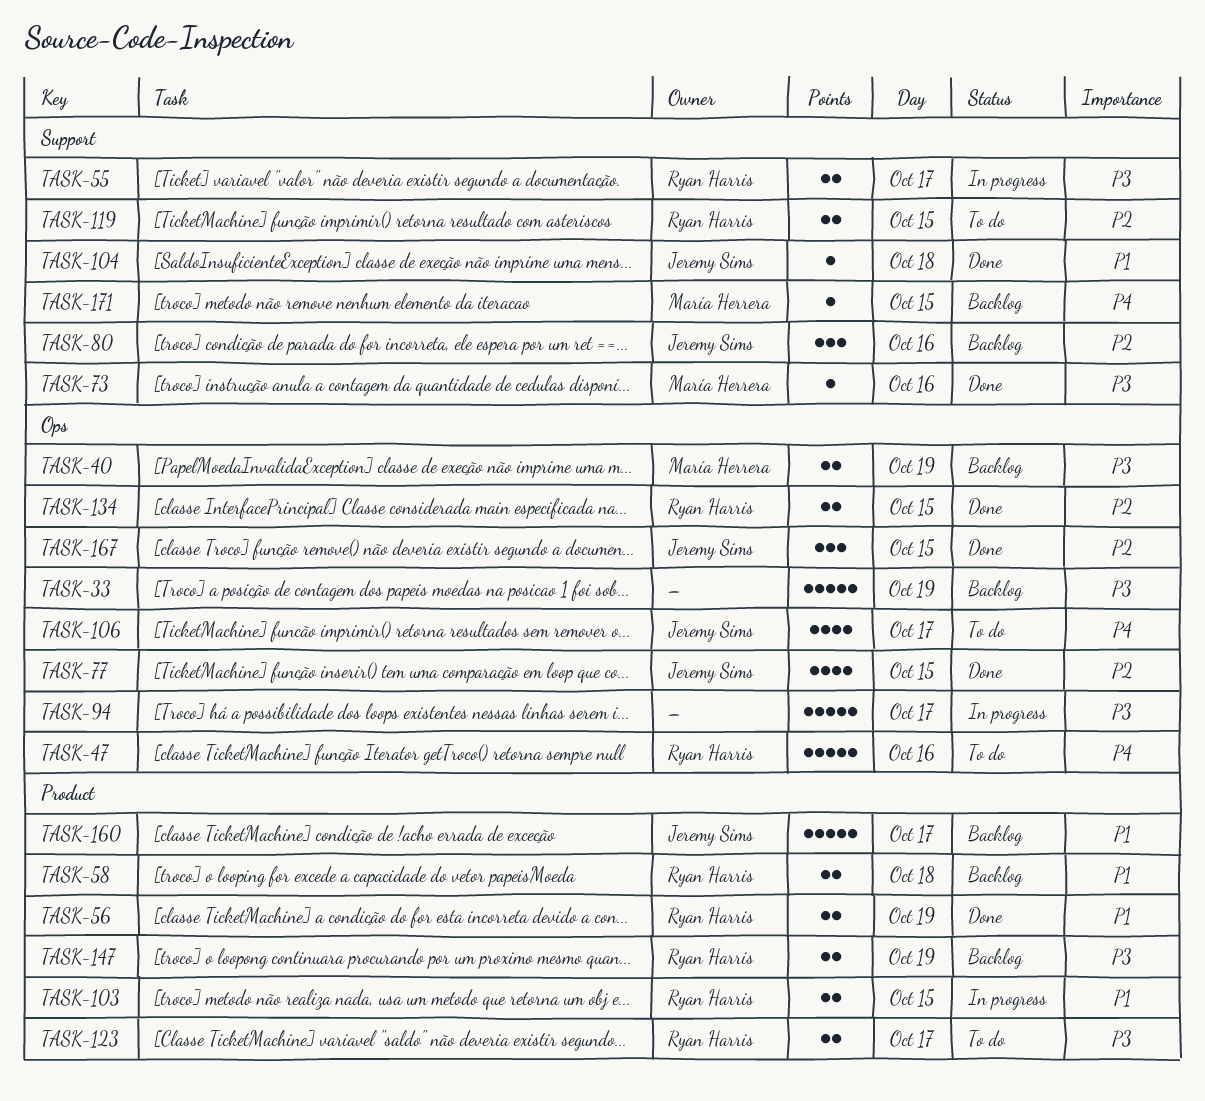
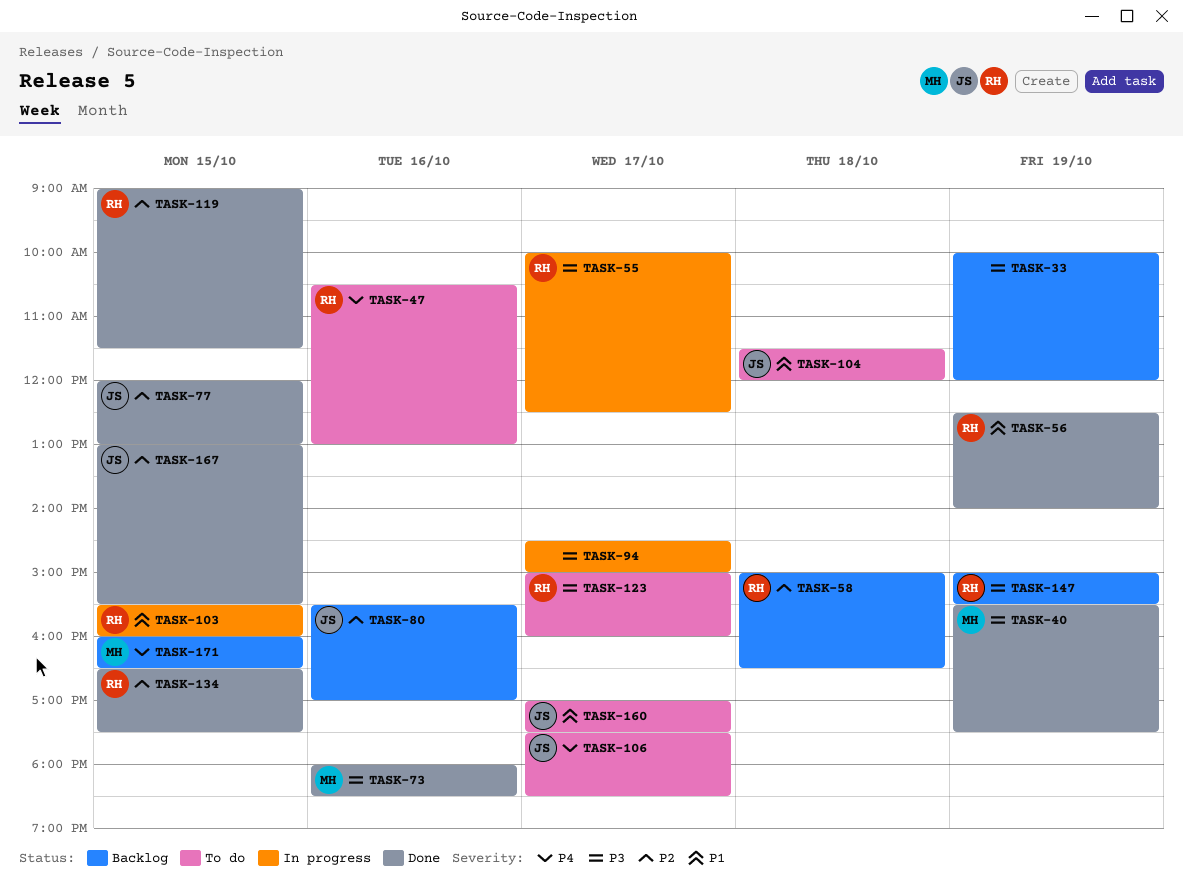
TASK-40, status: Backlog -> Done
TASK-58, priority: P1 -> P2
TASK-104, status: Done -> To do
TASK-119, status: To do -> Done
TASK-160, status: Backlog -> To do

